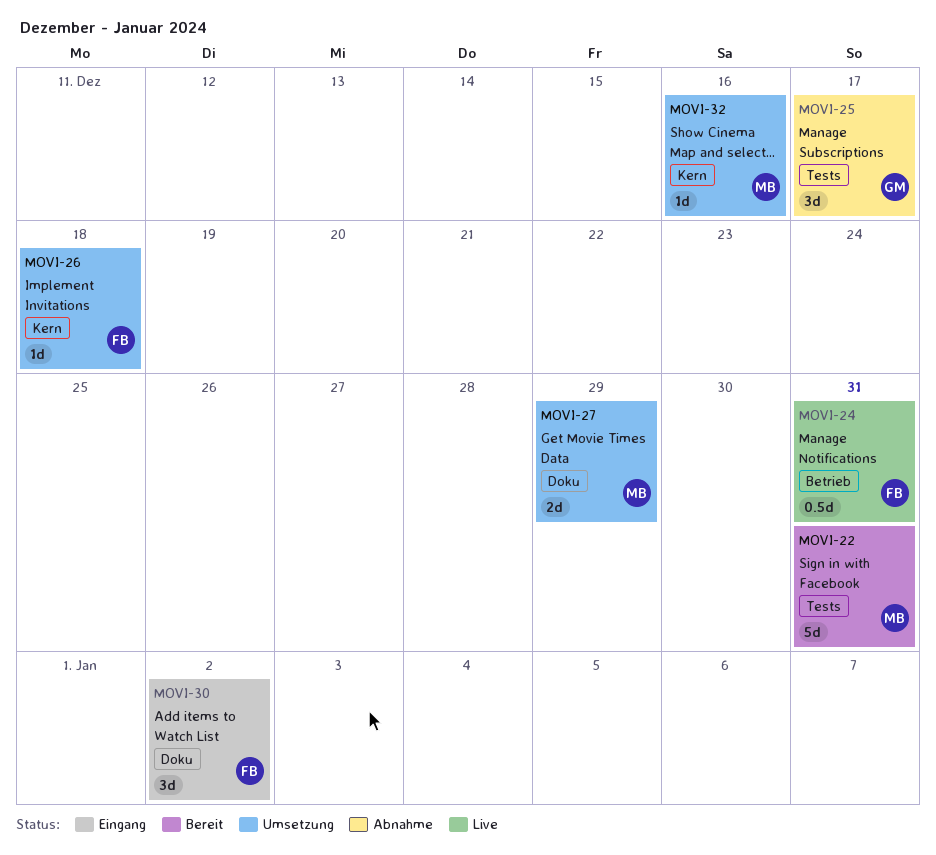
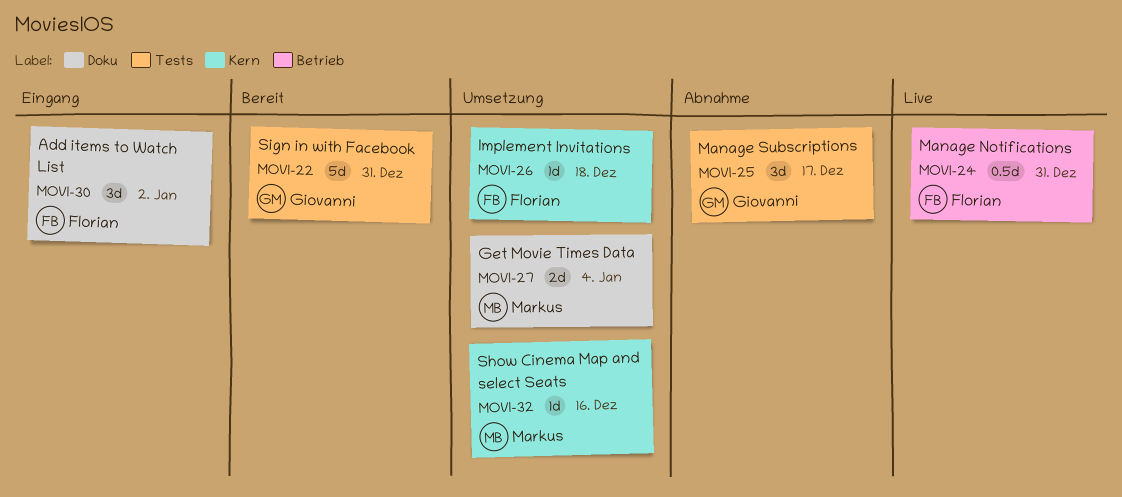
MOVI-22, owner: Markus -> Giovanni
MOVI-27, due: Dec 29 -> Jan 4

